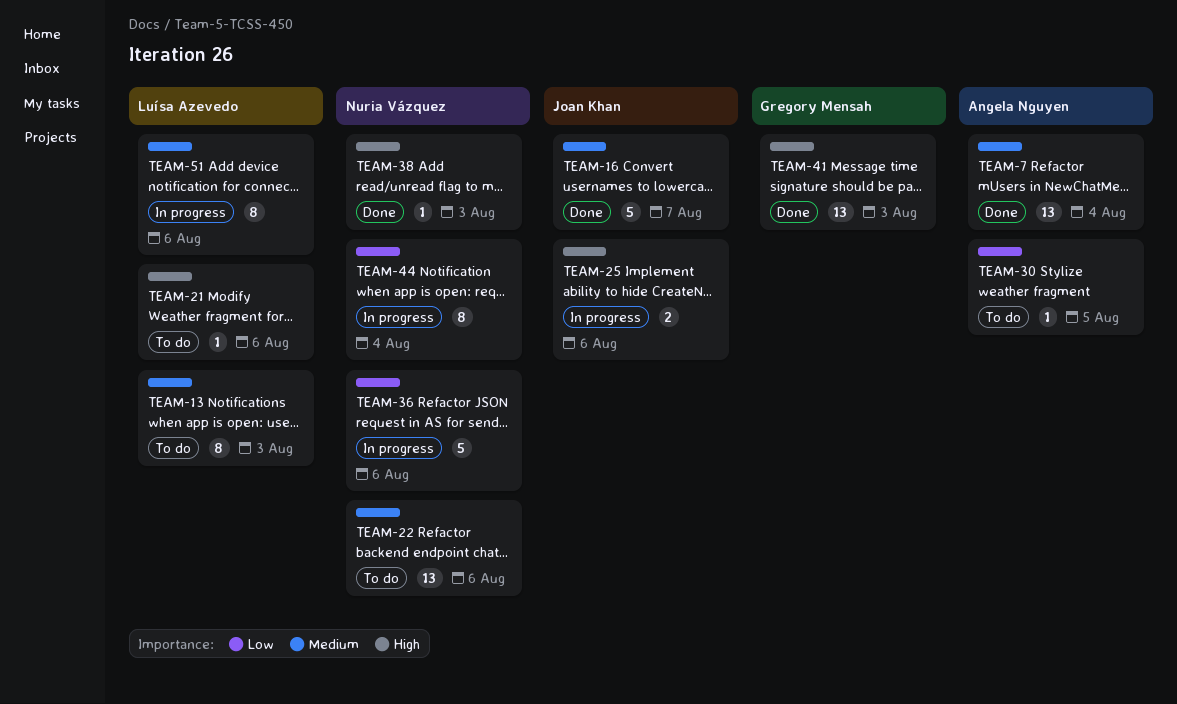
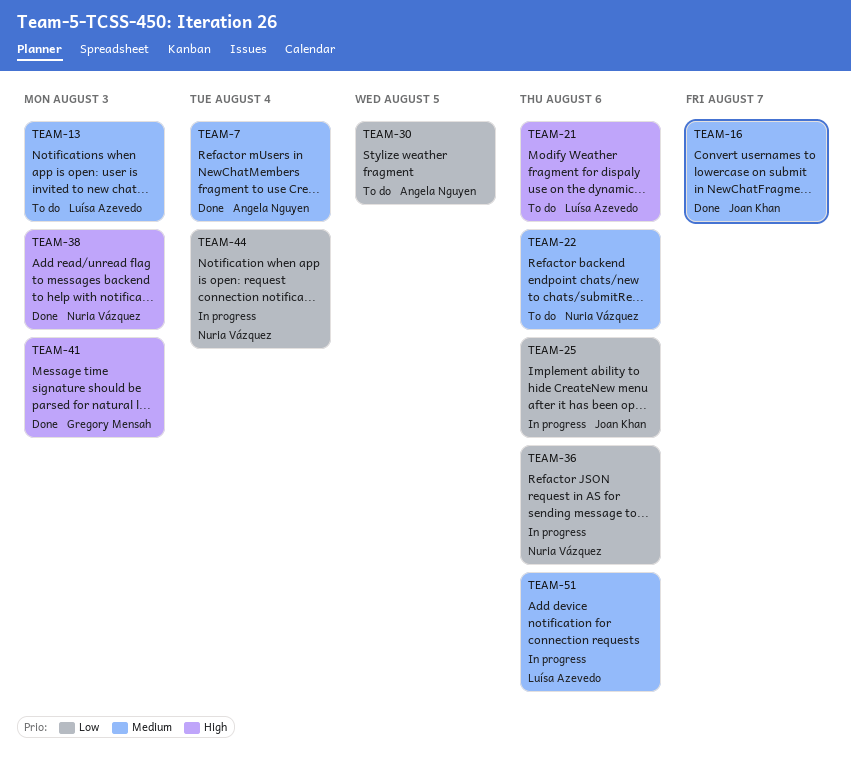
TEAM-25, priority: High -> Low

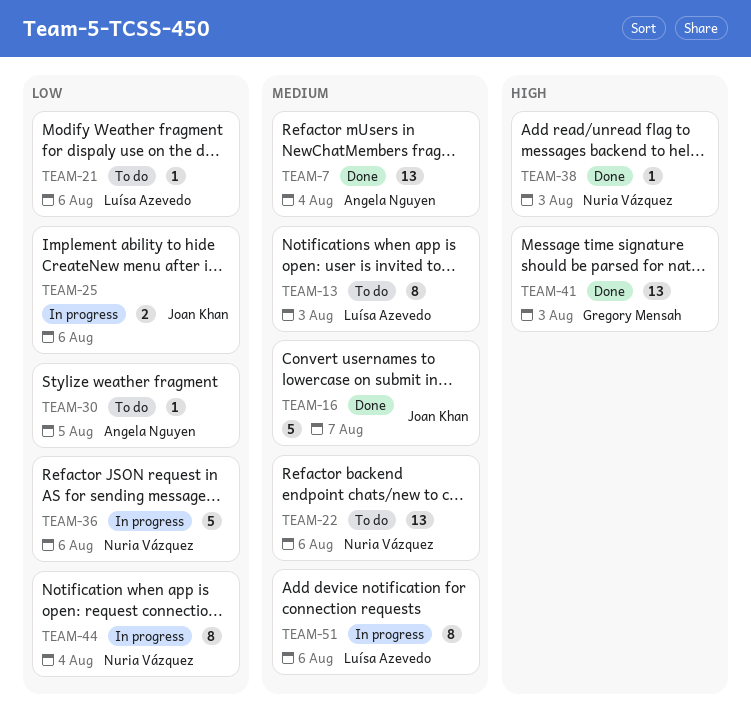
TEAM-21, priority: High -> Low

